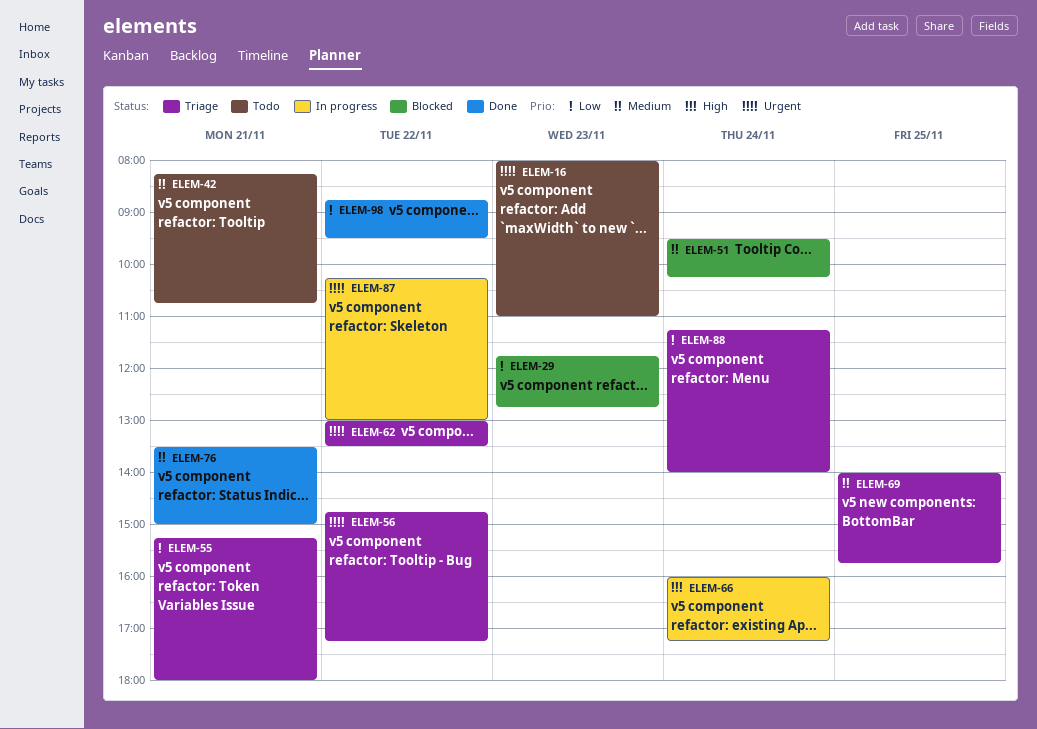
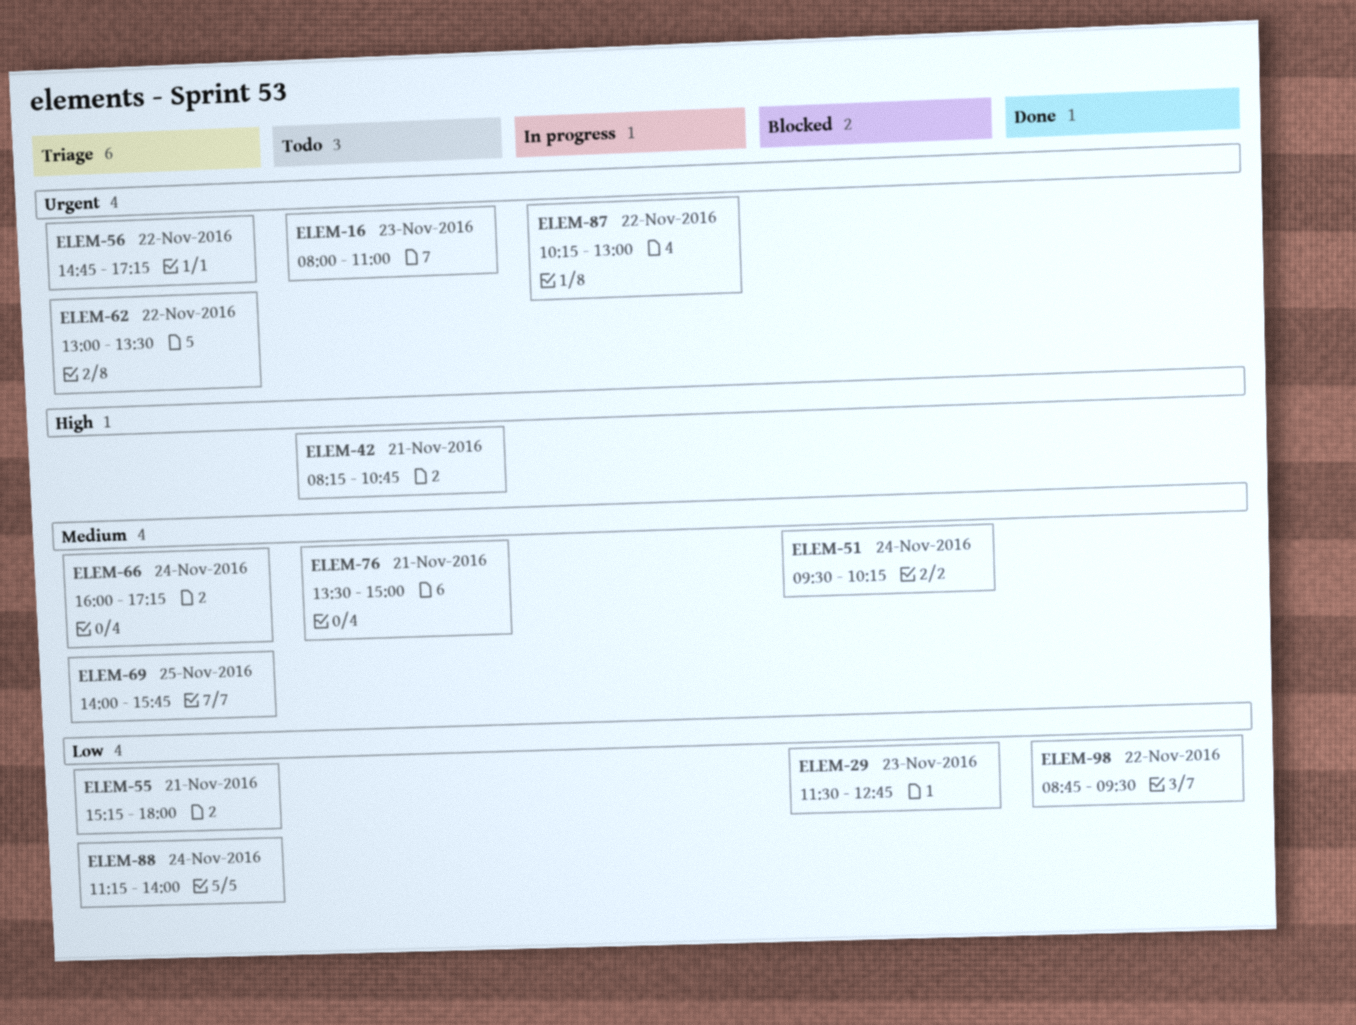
ELEM-29, begins: 11:45 -> 11:30
ELEM-42, priority: Medium -> High
ELEM-66, status: In progress -> Triage
ELEM-66, priority: High -> Medium
ELEM-76, status: Done -> Todo

